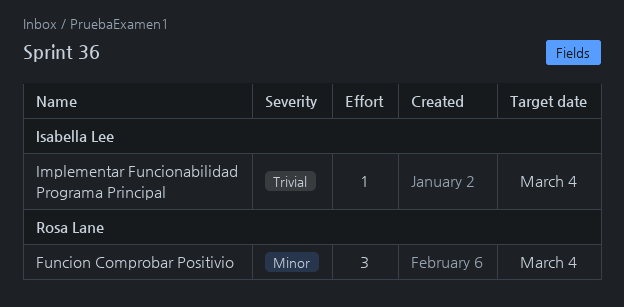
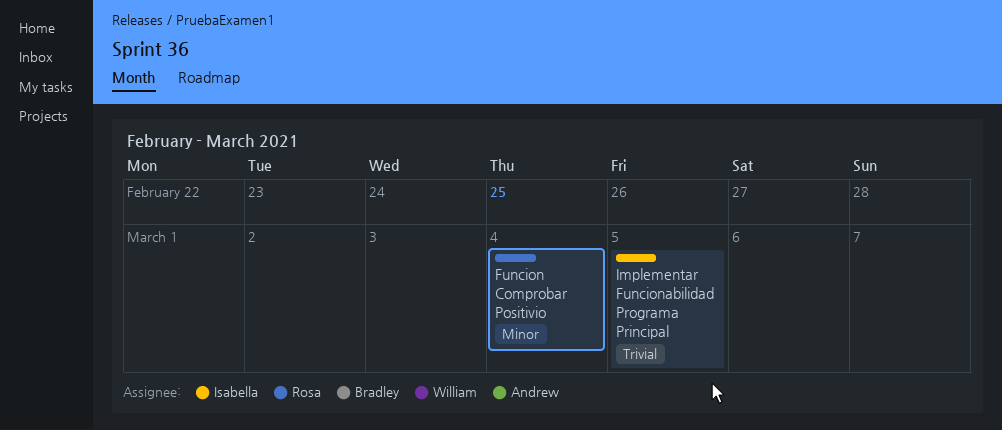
Implementar Funcionabilidad Programa Principal, due: Mar 4 -> Mar 5

